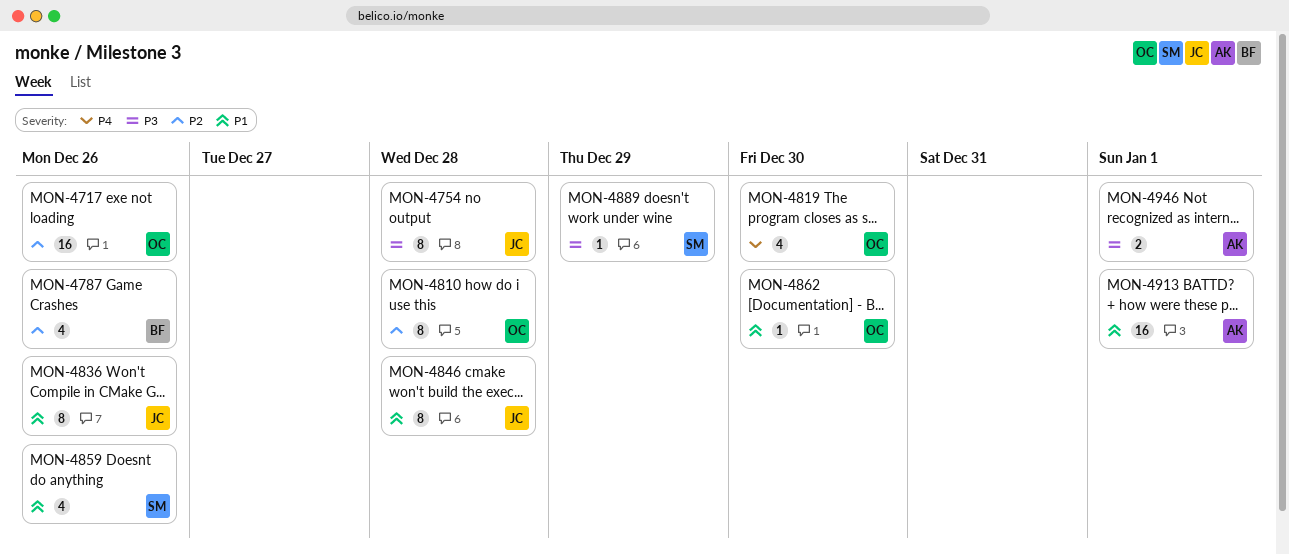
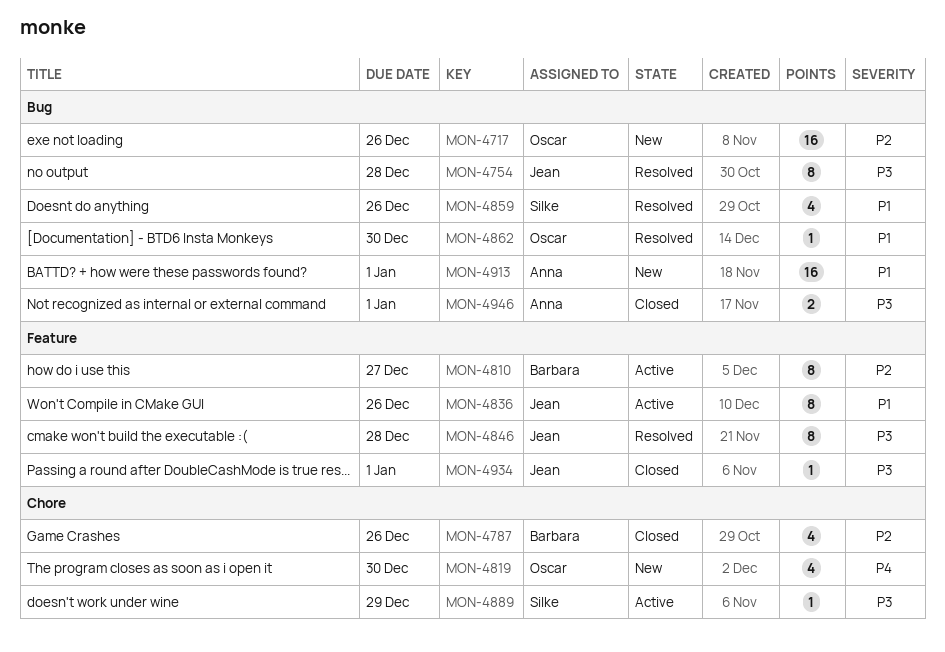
MON-4810, owner: Oscar -> Barbara
MON-4810, due: Dec 28 -> Dec 27
MON-4846, priority: P1 -> P3
MON-4934: none -> present

